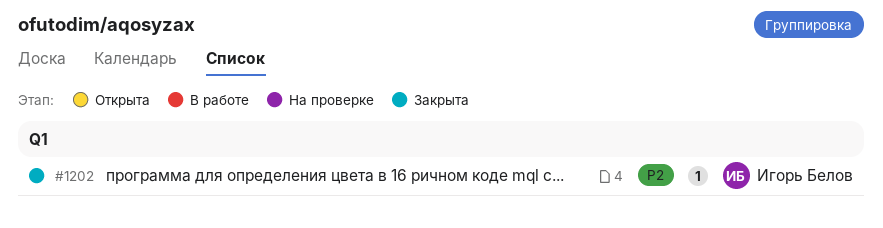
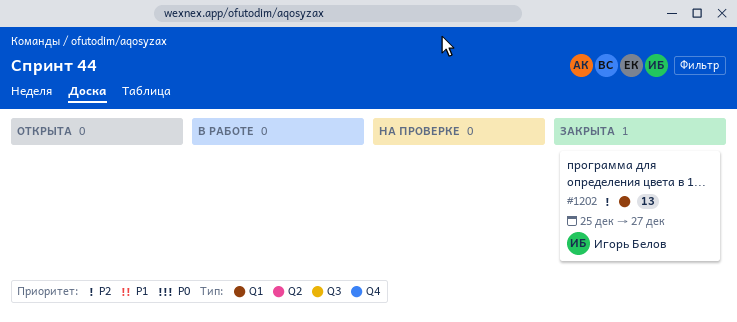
#1202, estimate: 1 -> 13

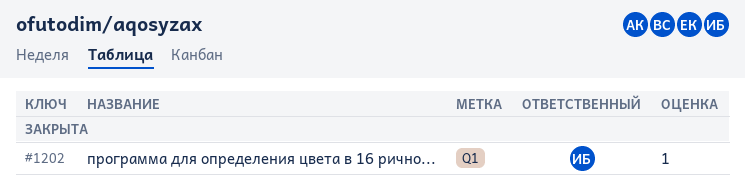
#1202, estimate: 13 -> 1

